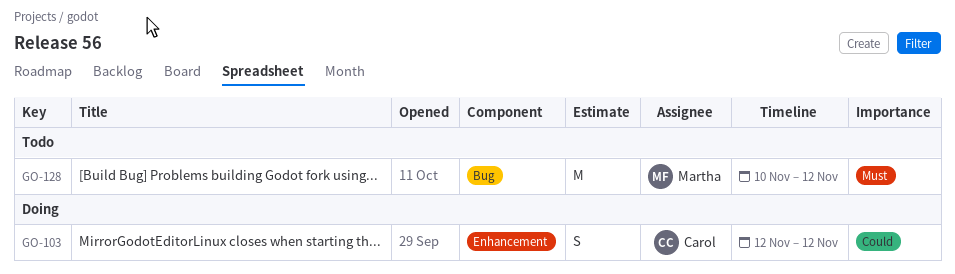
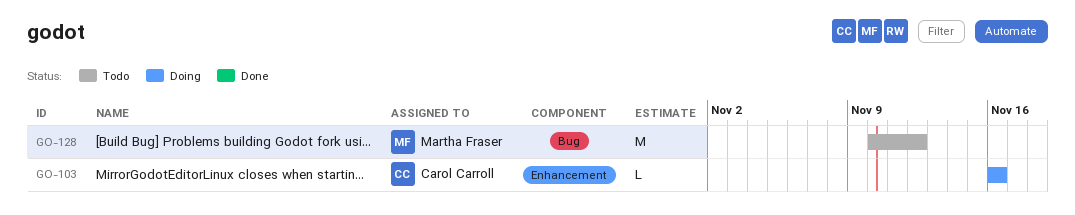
GO-103, estimate: S -> L
GO-103, start: Nov 12 -> Nov 16
GO-103, due: Nov 12 -> Nov 16

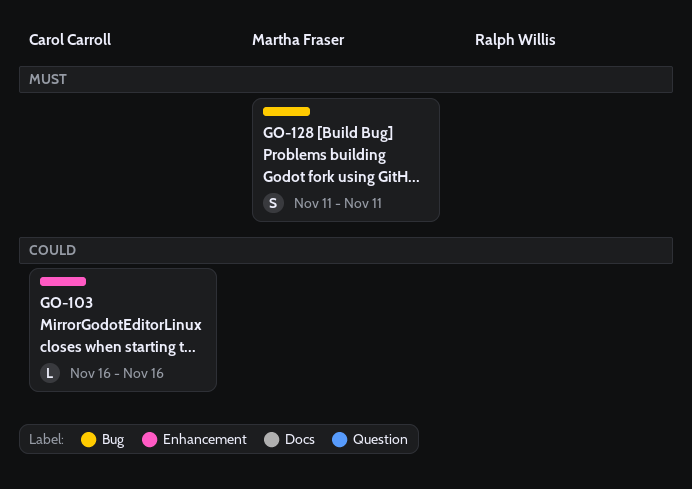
GO-128, estimate: M -> S
GO-128, start: Nov 10 -> Nov 11
GO-128, due: Nov 12 -> Nov 11

